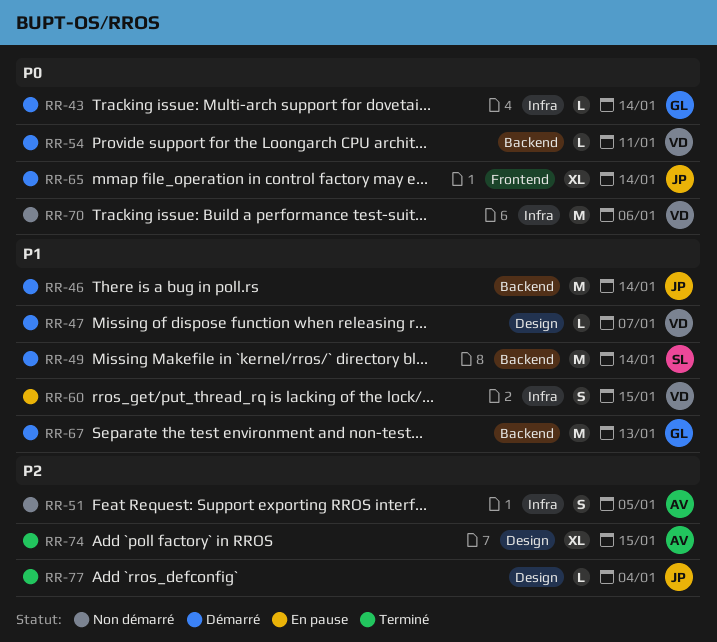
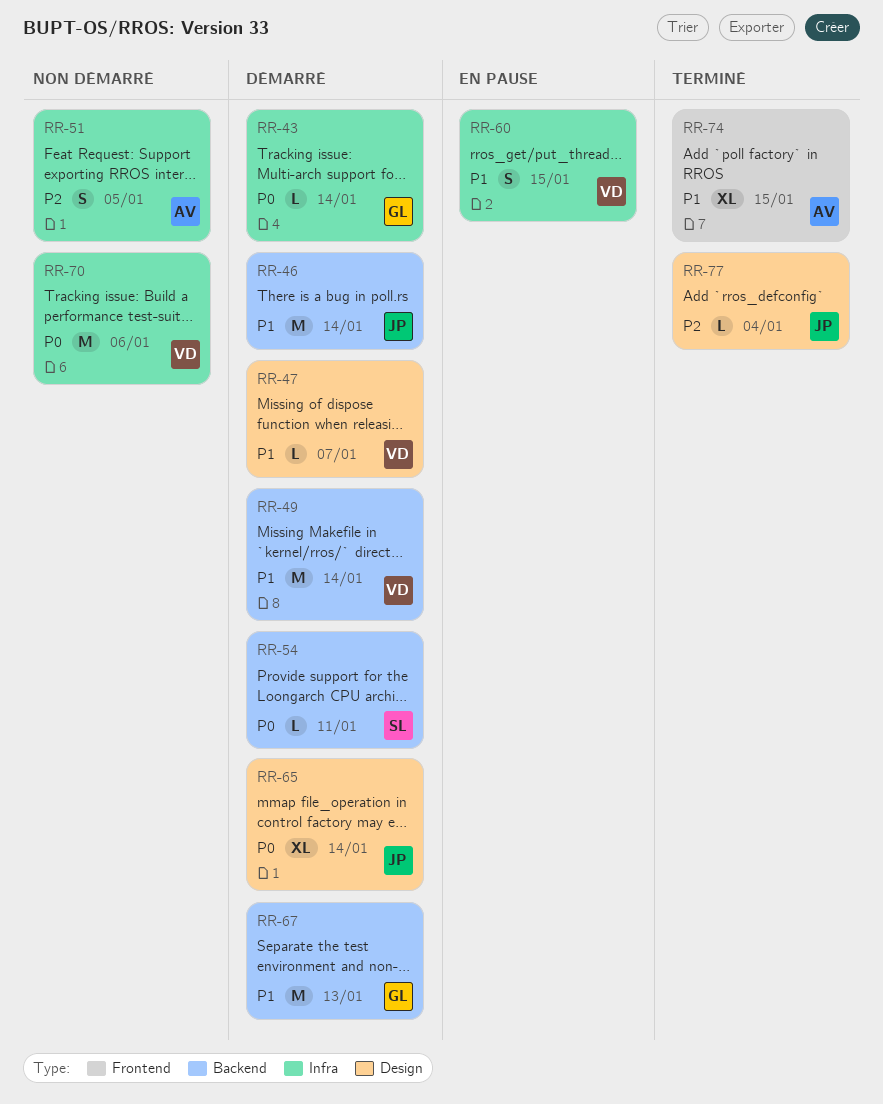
RR-49, owner: SL -> VD
RR-54, owner: VD -> SL
RR-65, label: Frontend -> Design
RR-74, priority: P2 -> P1
RR-74, label: Design -> Frontend

